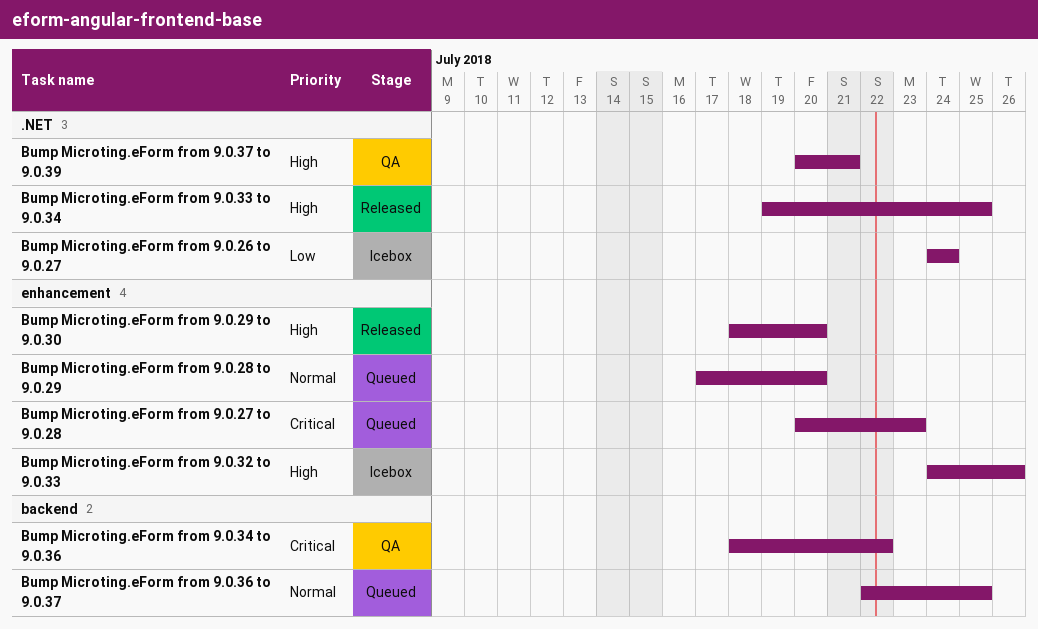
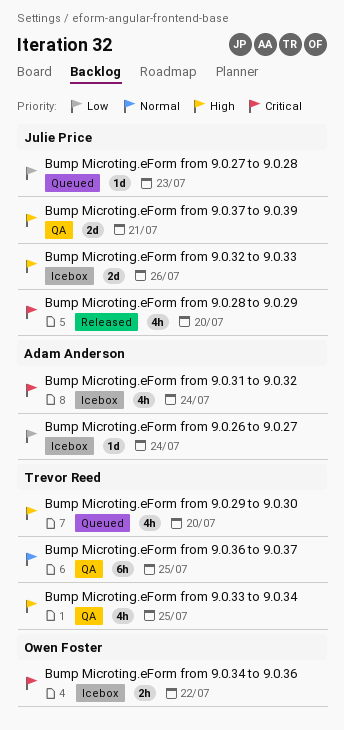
Bump Microting.eForm from 9.0.27 to 9.0.28, priority: Critical -> Low
Bump Microting.eForm from 9.0.28 to 9.0.29, status: Queued -> Released
Bump Microting.eForm from 9.0.28 to 9.0.29, priority: Normal -> Critical
Bump Microting.eForm from 9.0.29 to 9.0.30, status: Released -> Queued
Bump Microting.eForm from 9.0.31 to 9.0.32: none -> present
Bump Microting.eForm from 9.0.33 to 9.0.34, status: Released -> QA
Bump Microting.eForm from 9.0.34 to 9.0.36, status: QA -> Icebox
Bump Microting.eForm from 9.0.36 to 9.0.37, status: Queued -> QA

